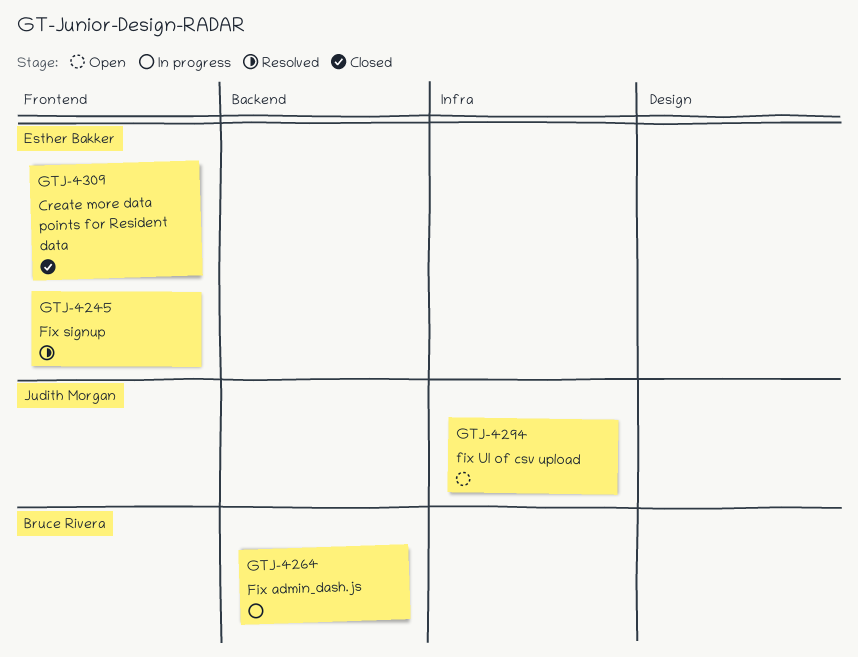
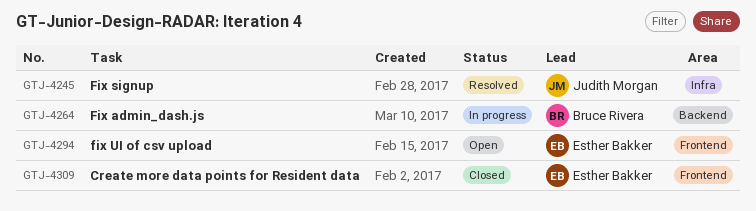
GTJ-4245, owner: Esther Bakker -> Judith Morgan
GTJ-4245, label: Frontend -> Infra
GTJ-4294, owner: Judith Morgan -> Esther Bakker
GTJ-4294, label: Infra -> Frontend

